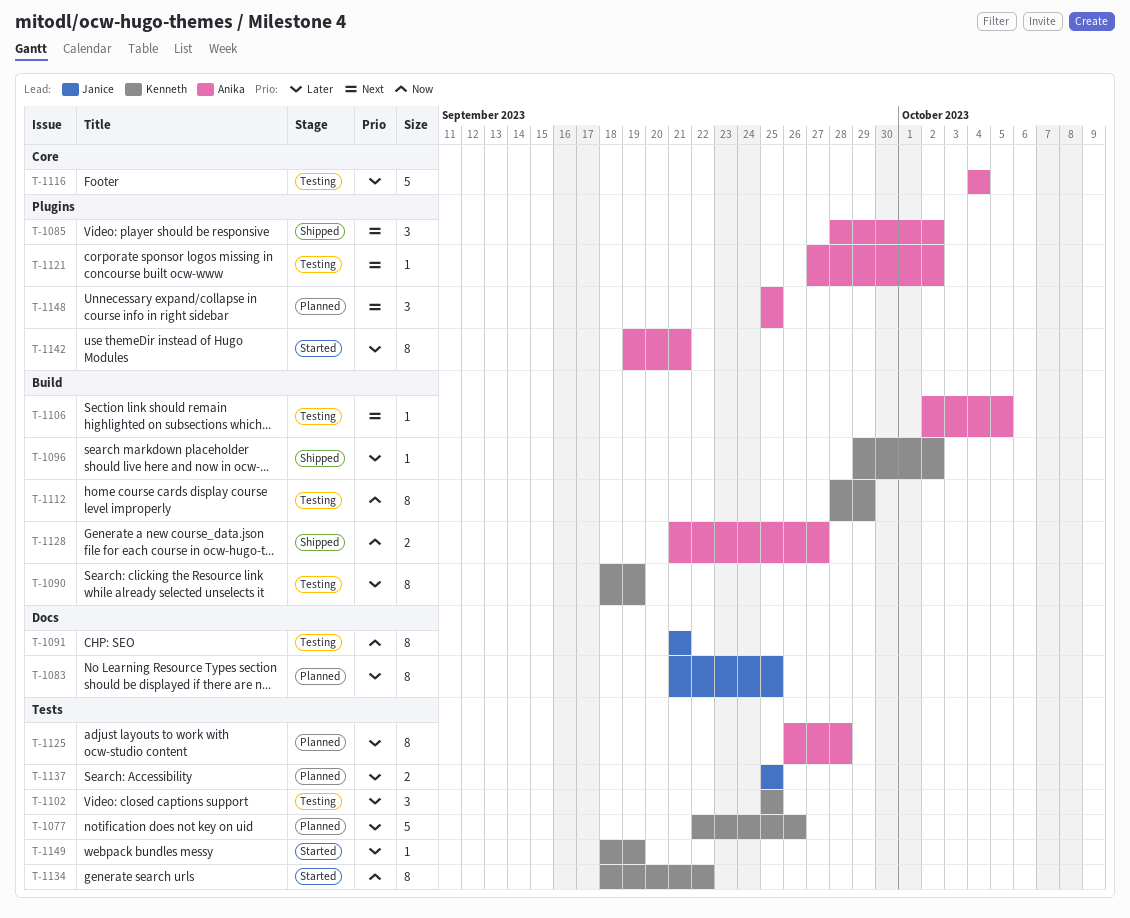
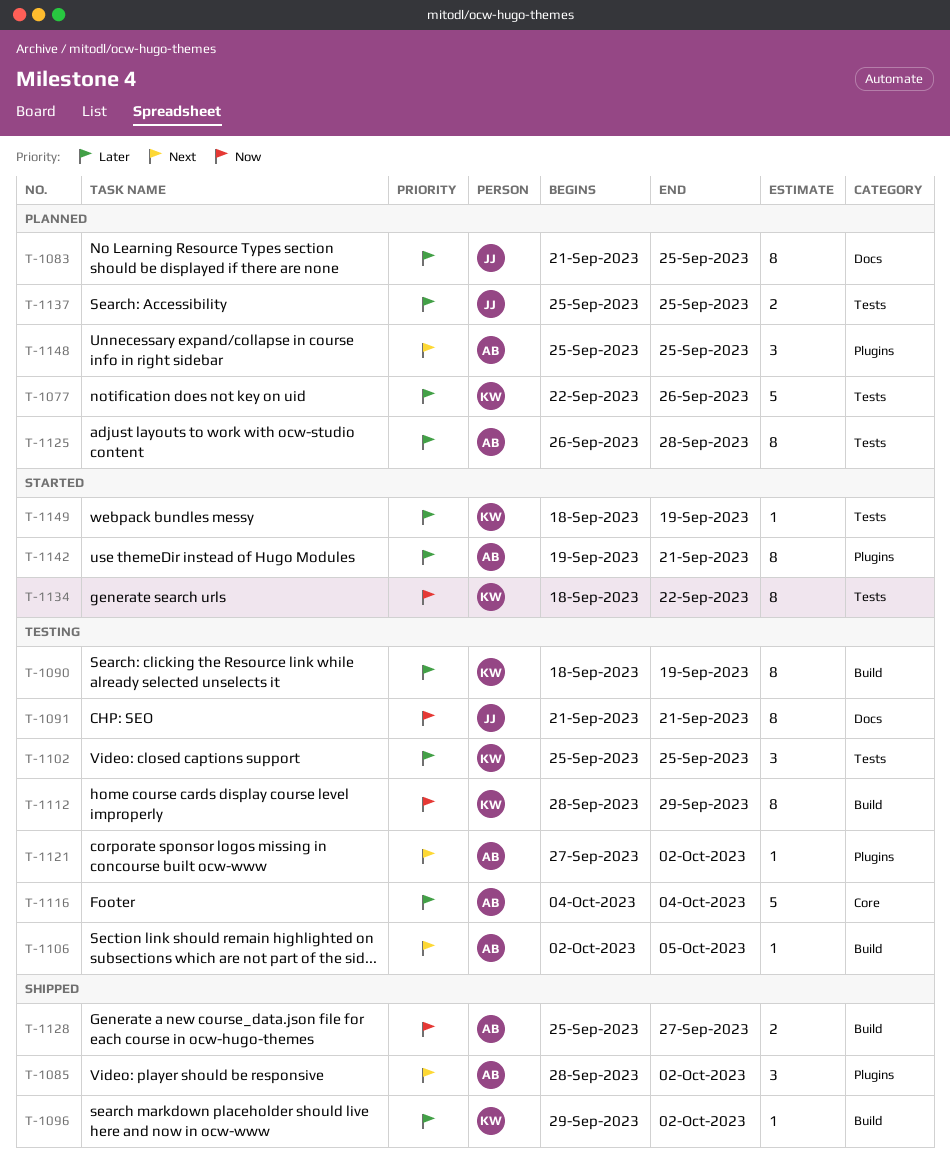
T-1128, start: Sep 21 -> Sep 25

